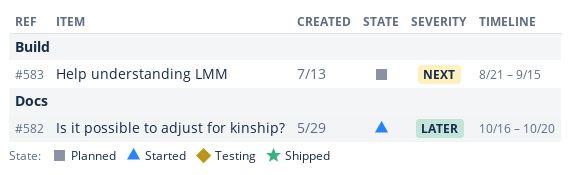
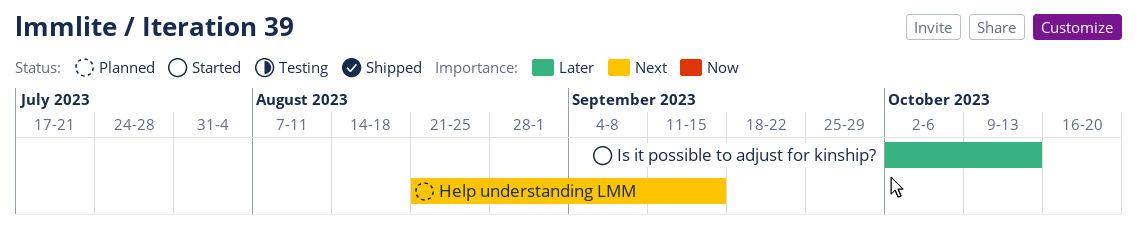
Is it possible to adjust for kinship?, start: Oct 16 -> Oct 2
Is it possible to adjust for kinship?, due: Oct 20 -> Oct 13

